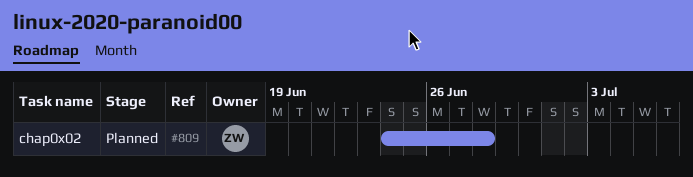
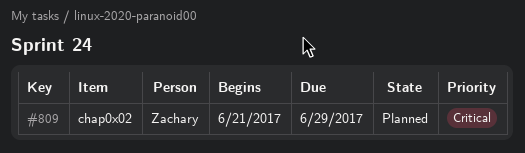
#809, start: Jun 24 -> Jun 21
#809, due: Jun 28 -> Jun 29

